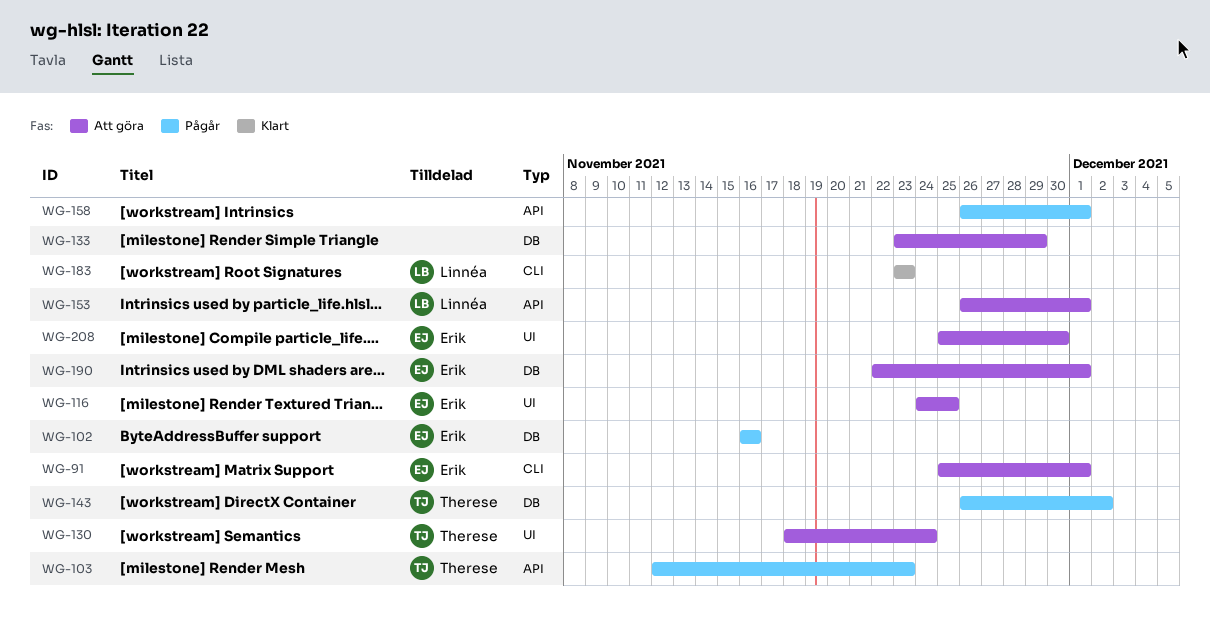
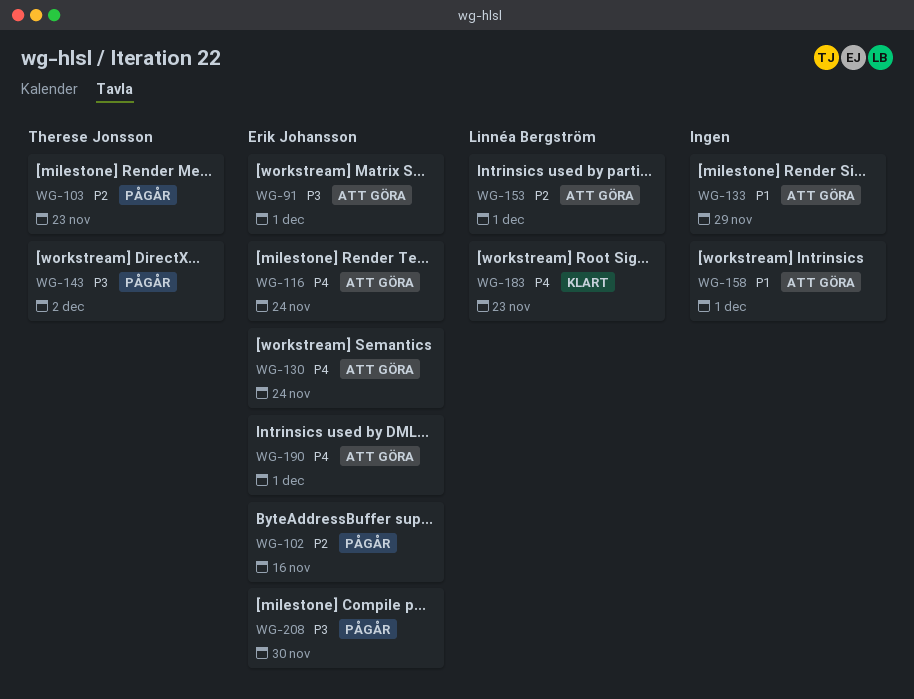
WG-116, due: Nov 25 -> Nov 24
WG-130, owner: Therese Jonsson -> Erik Johansson
WG-158, status: Pågår -> Att göra
WG-208, status: Att göra -> Pågår

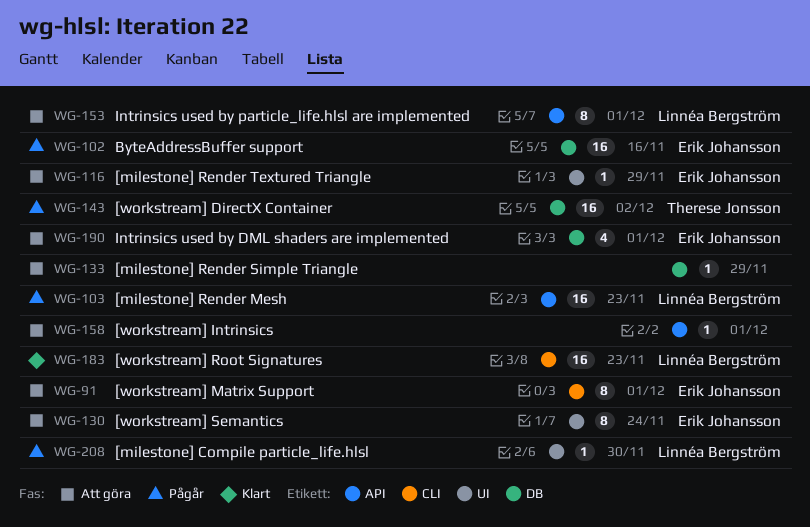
WG-103, owner: Therese Jonsson -> Linnéa Bergström
WG-116, due: Nov 24 -> Nov 29
WG-208, owner: Erik Johansson -> Linnéa Bergström

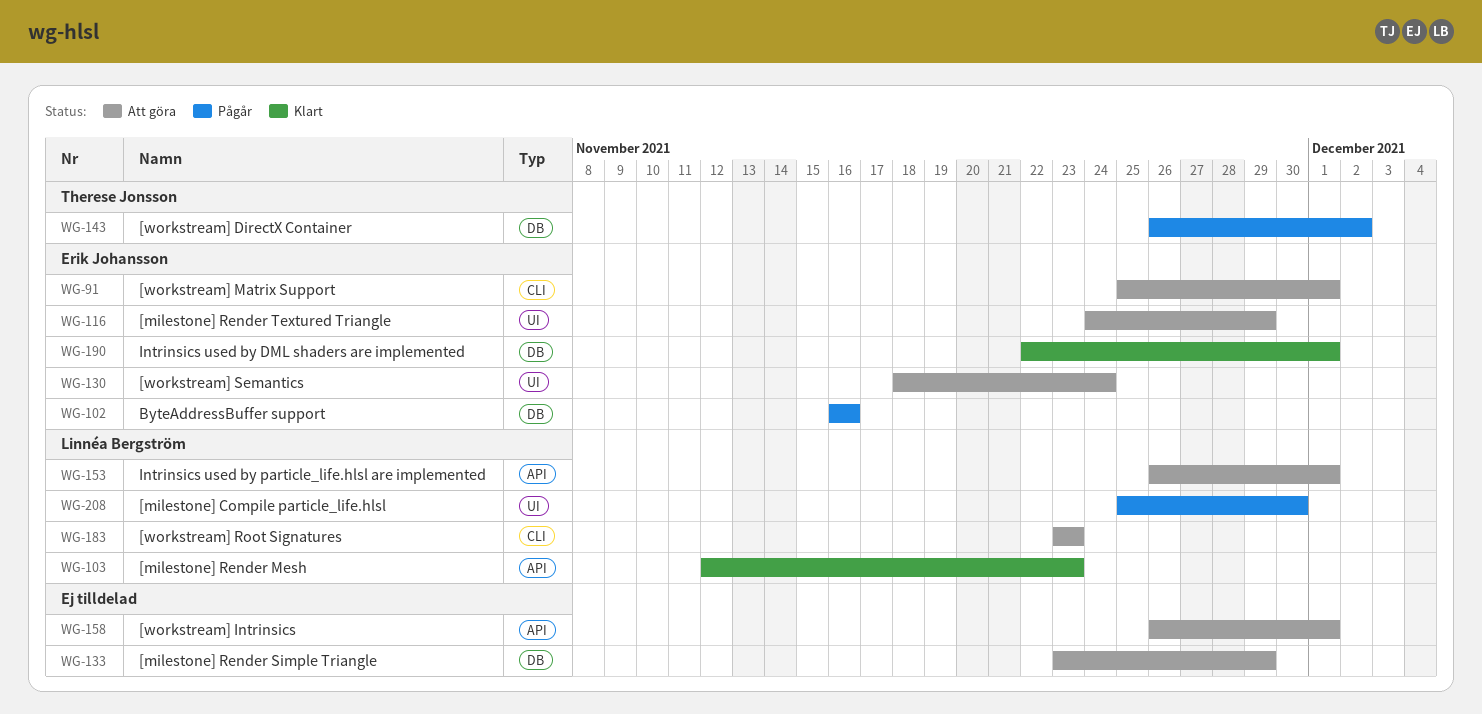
WG-103, status: Pågår -> Klart
WG-183, status: Klart -> Att göra
WG-190, status: Att göra -> Klart

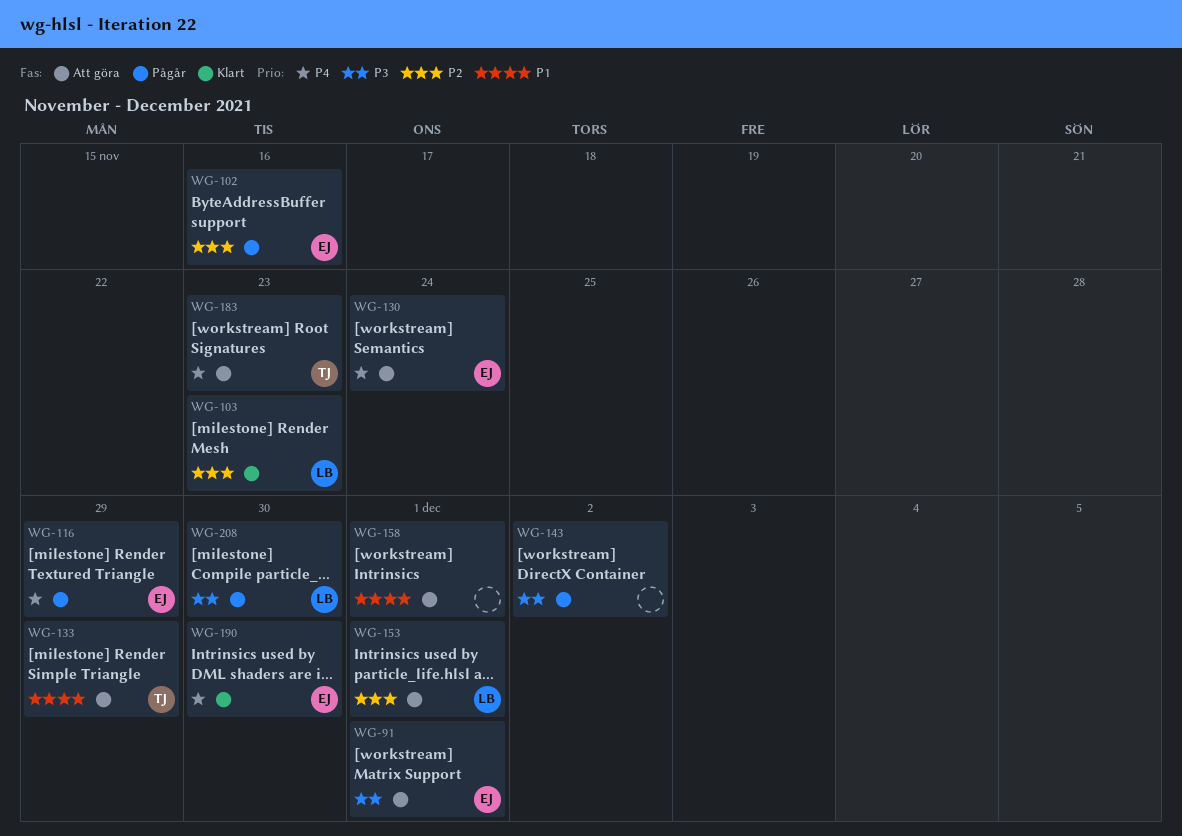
WG-116, status: Att göra -> Pågår
WG-133, owner: none -> Therese Jonsson
WG-143, owner: Therese Jonsson -> none
WG-183, owner: Linnéa Bergström -> Therese Jonsson
WG-190, due: Dec 1 -> Nov 30

